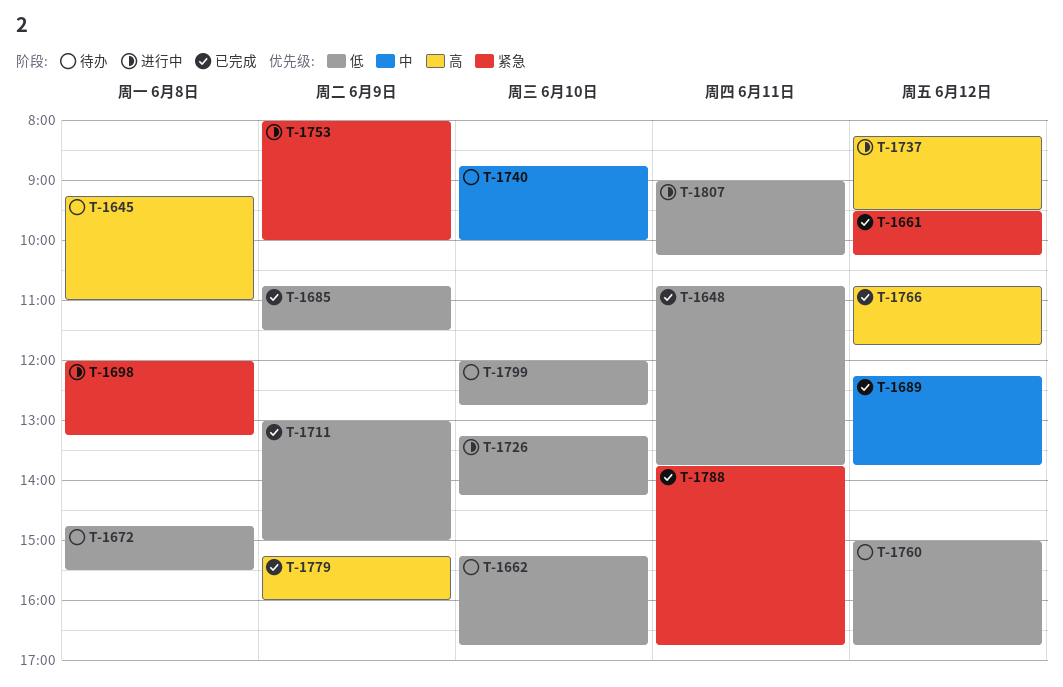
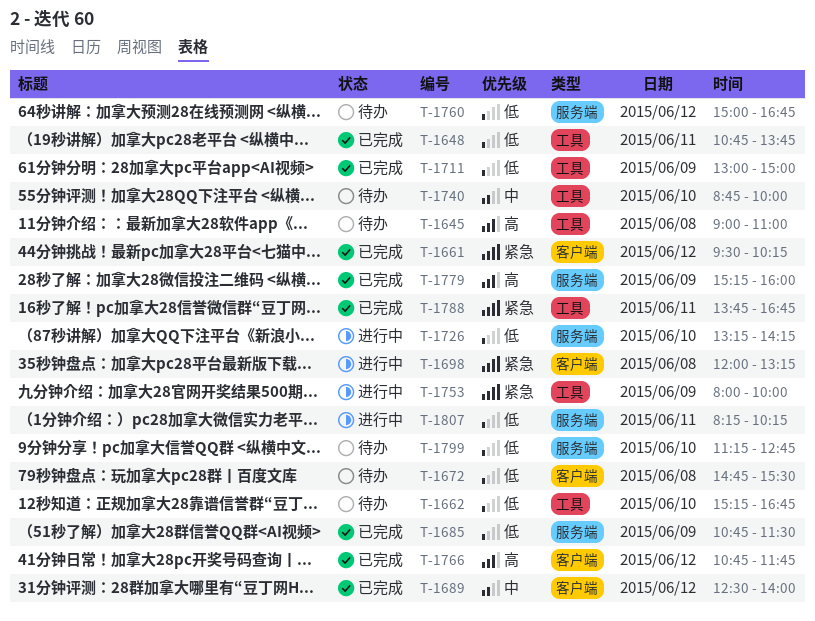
T-1645, begins: 09:15 -> 09:00
T-1689, begins: 12:15 -> 12:30
T-1689, ends: 13:45 -> 14:00
T-1737: present -> none
T-1799, begins: 12:00 -> 11:15
T-1807, begins: 09:00 -> 08:15

